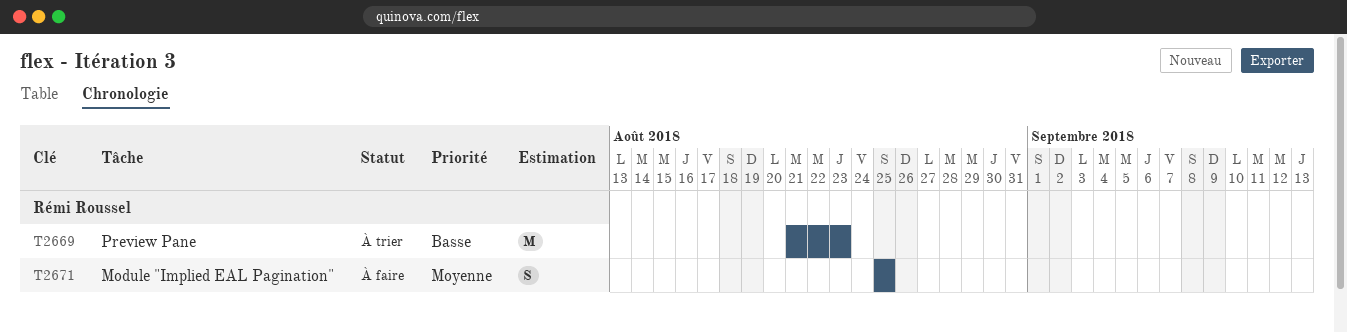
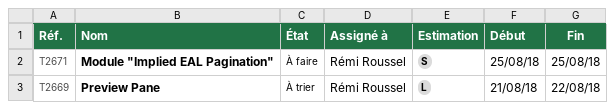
T2669, estimate: M -> L
T2669, due: Aug 23 -> Aug 22

